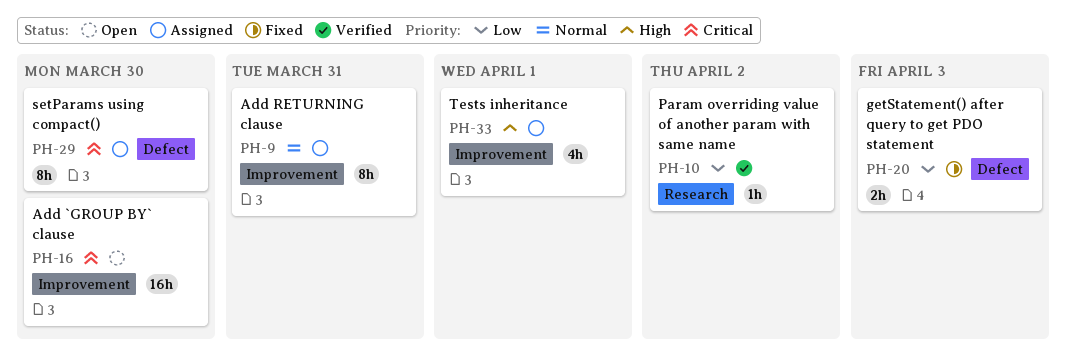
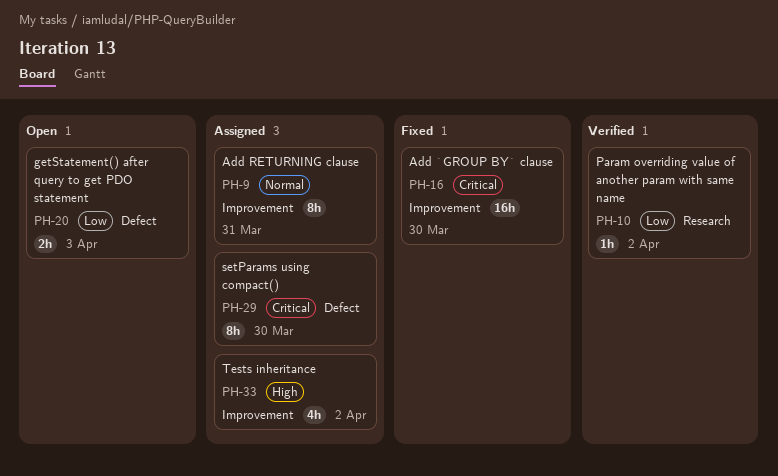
PH-16, status: Open -> Fixed
PH-20, status: Fixed -> Open
PH-33, due: Apr 1 -> Apr 2

